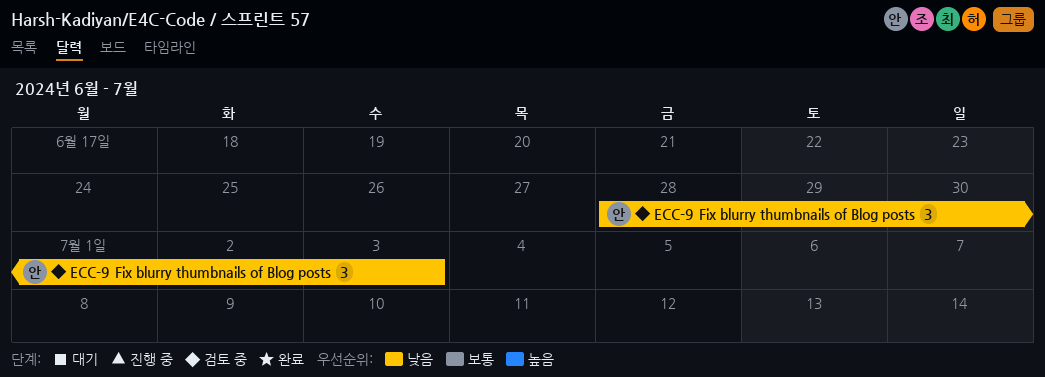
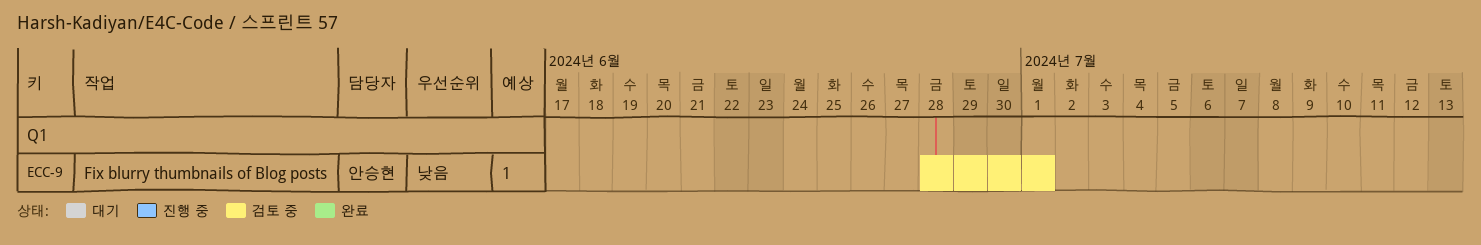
ECC-9, estimate: 3 -> 1
ECC-9, due: Jul 3 -> Jul 1

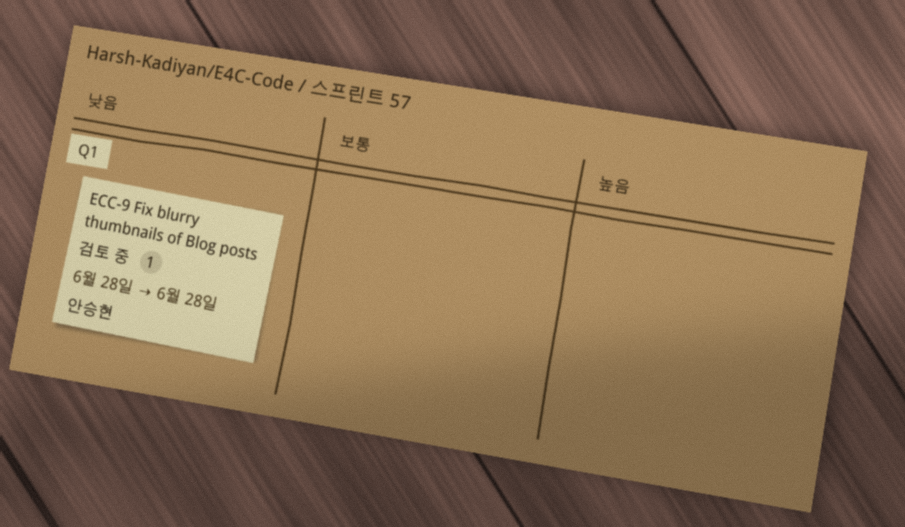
ECC-9, due: Jul 1 -> Jun 28

